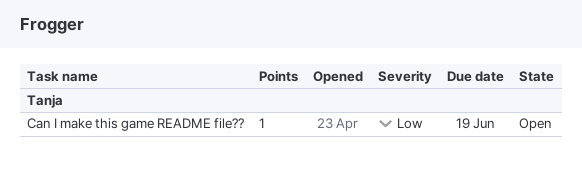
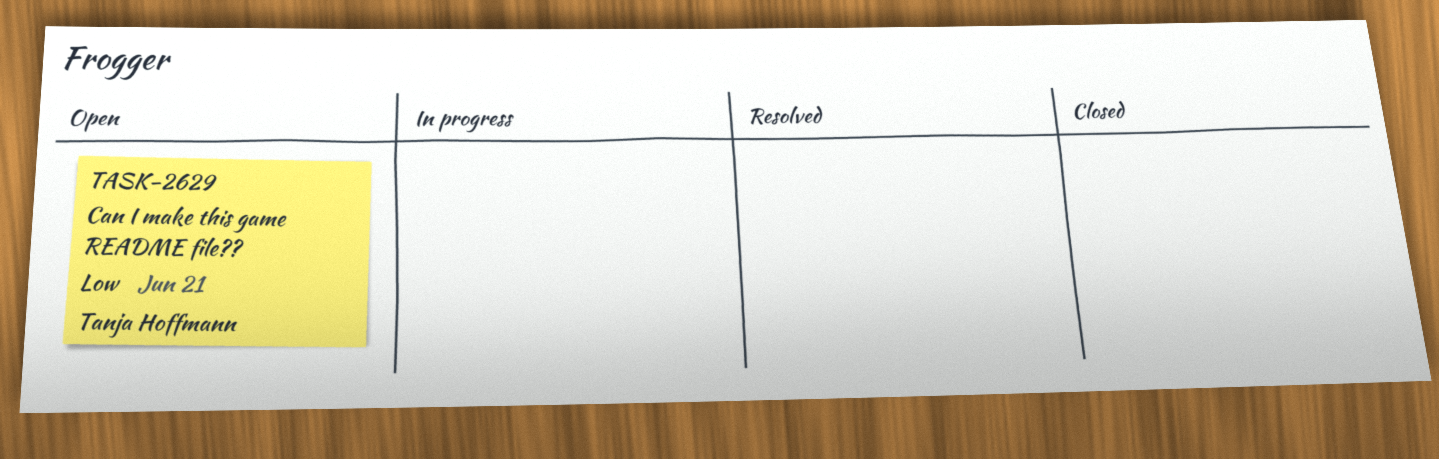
Can I make this game README file??, due: Jun 19 -> Jun 21

